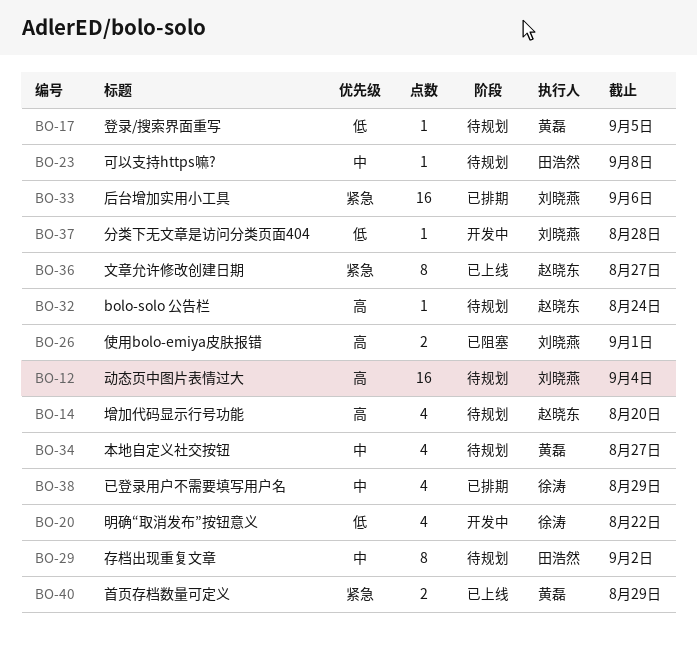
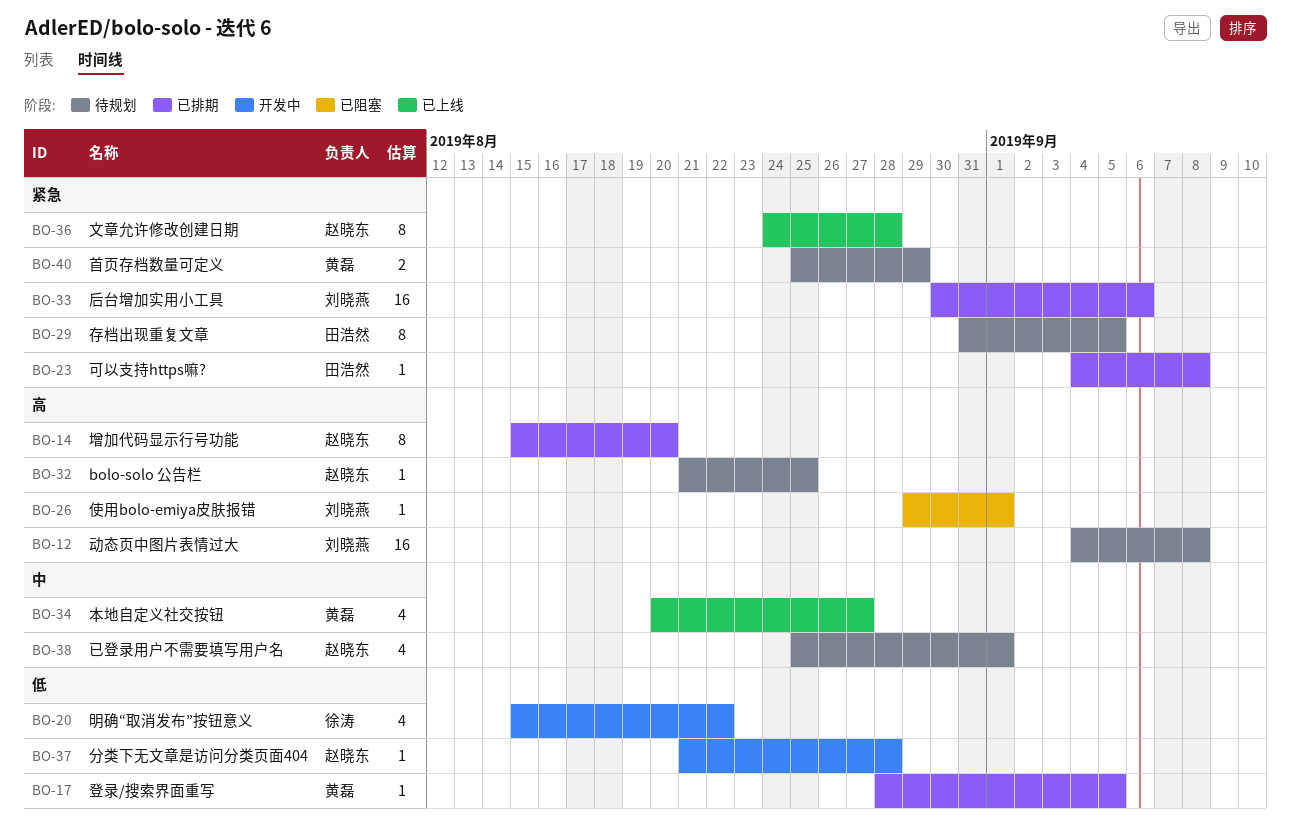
BO-12, due: Sep 4 -> Sep 8
BO-14, status: 待规划 -> 已排期
BO-14, estimate: 4 -> 8
BO-17, status: 待规划 -> 已排期
BO-23, status: 待规划 -> 已排期
BO-23, priority: 中 -> 紧急
BO-26, estimate: 2 -> 1
BO-29, priority: 中 -> 紧急
BO-29, due: Sep 2 -> Sep 5
BO-32, due: Aug 24 -> Aug 25
BO-34, status: 待规划 -> 已上线
BO-36, due: Aug 27 -> Aug 28
BO-37, owner: 刘晓燕 -> 赵晓东
BO-38, status: 已排期 -> 待规划
BO-38, owner: 徐涛 -> 赵晓东
BO-38, due: Aug 29 -> Sep 1
BO-40, status: 已上线 -> 待规划

